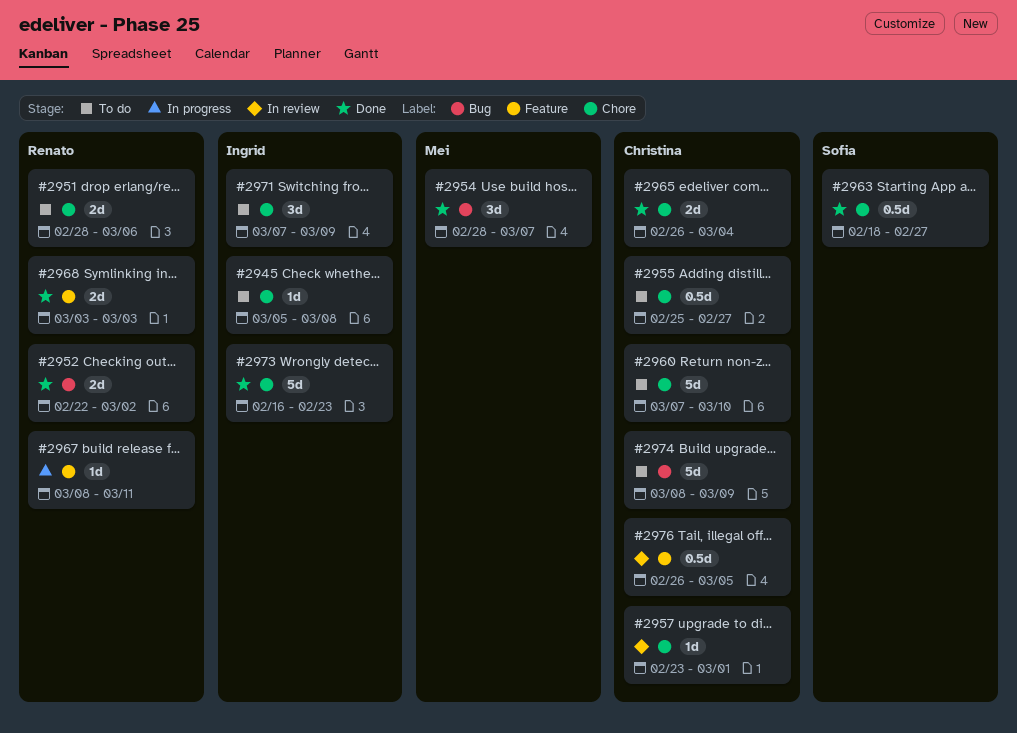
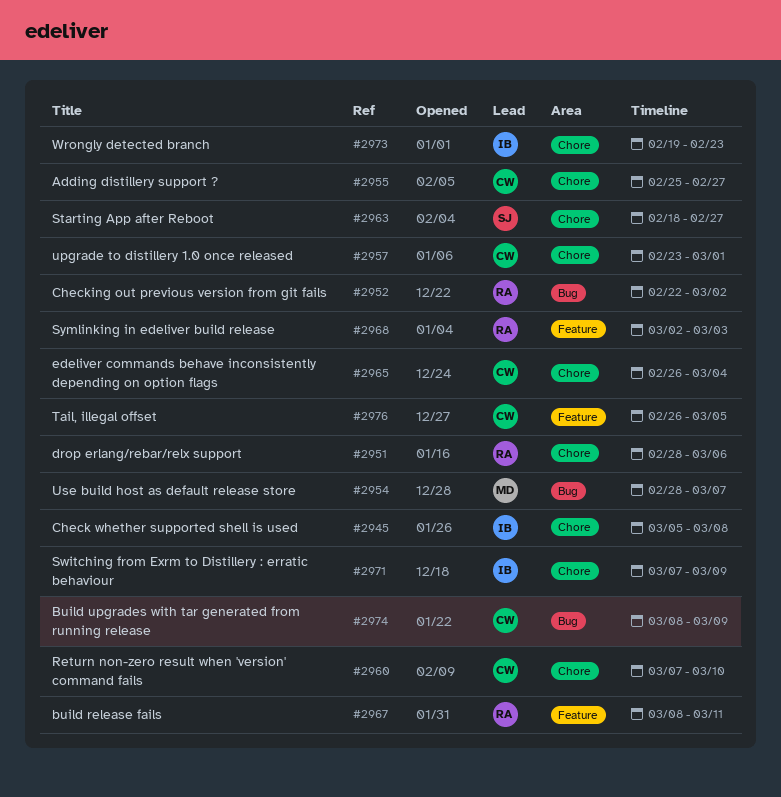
#2968, start: Mar 3 -> Mar 2
#2973, start: Feb 16 -> Feb 19

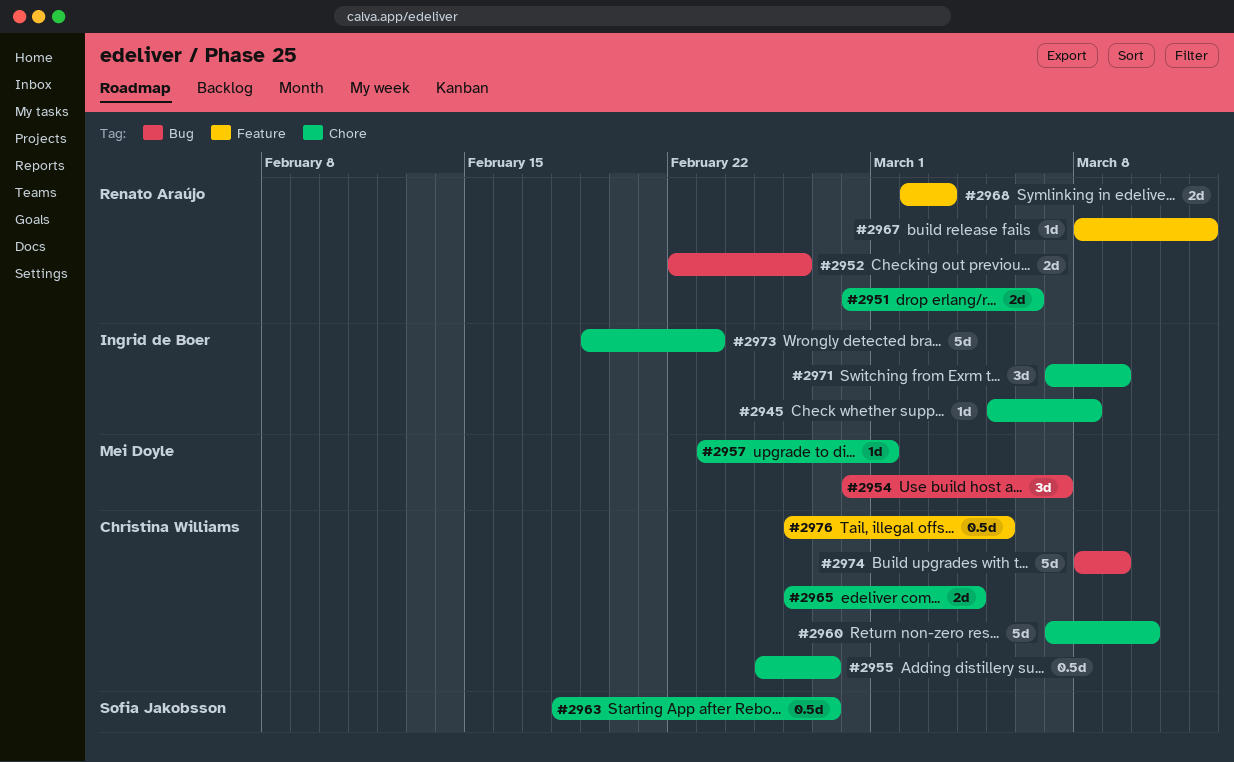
#2952, due: Mar 2 -> Feb 26
#2957, owner: Christina Williams -> Mei Doyle
#2967, due: Mar 11 -> Mar 12

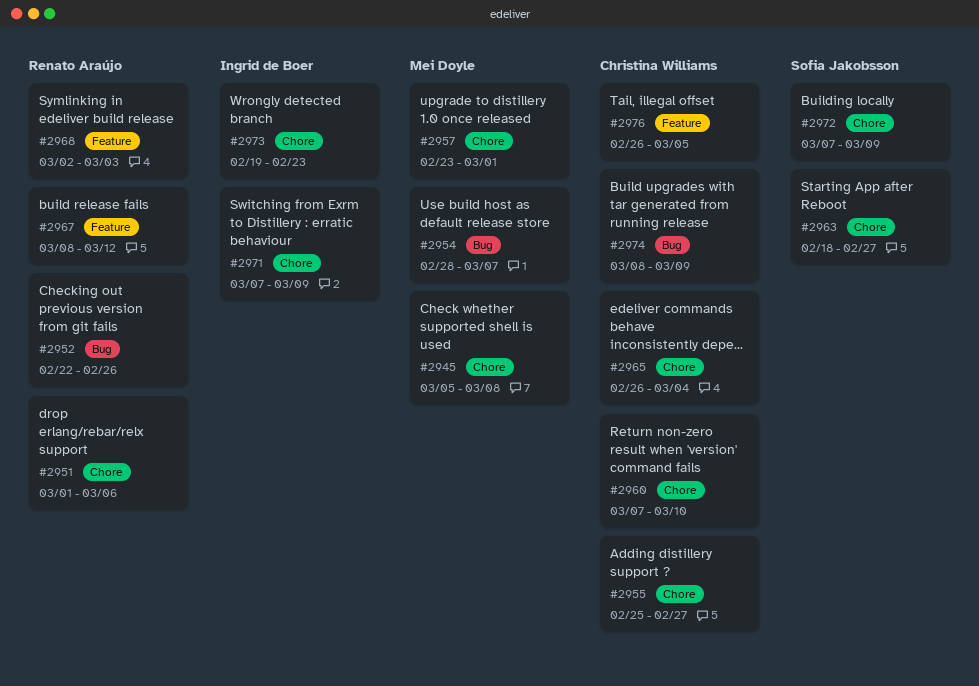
#2945, owner: Ingrid de Boer -> Mei Doyle
#2951, start: Feb 28 -> Mar 1
#2972: none -> present

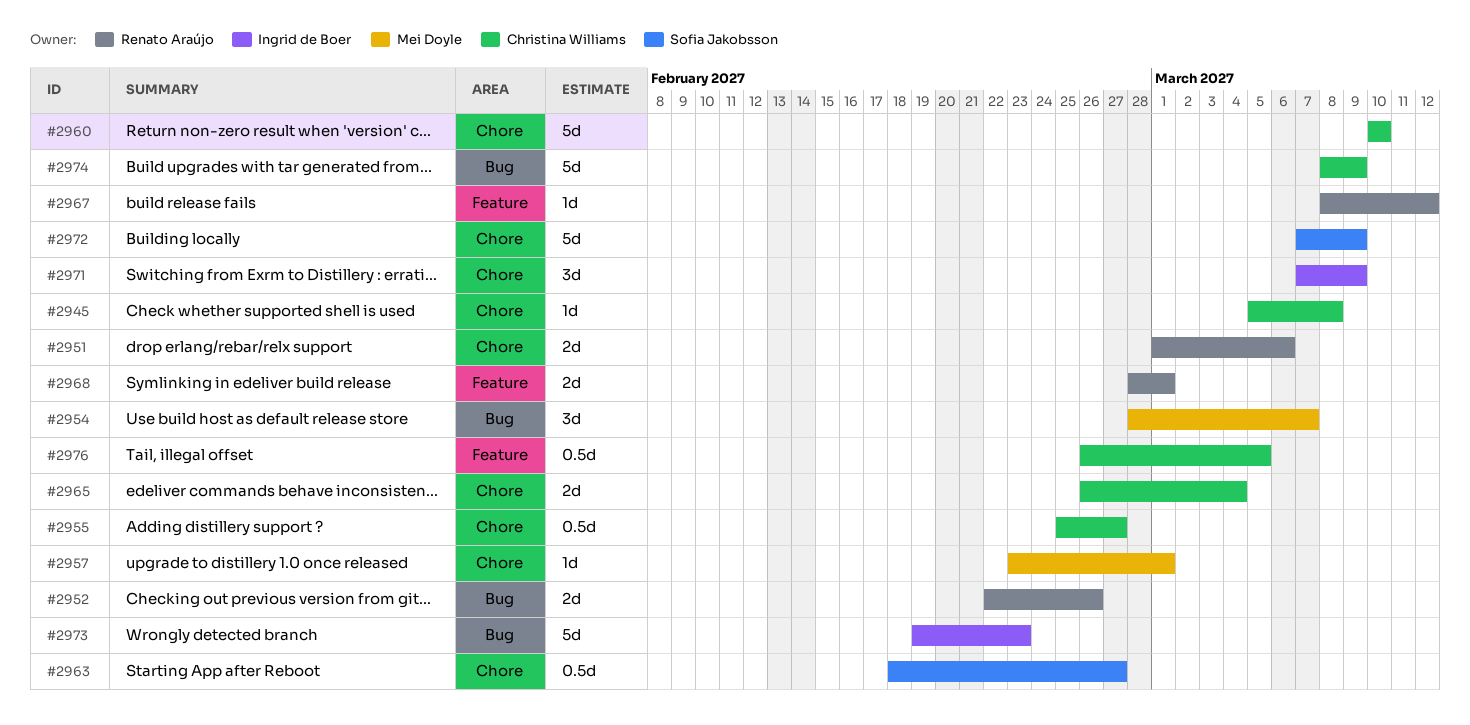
#2945, owner: Mei Doyle -> Christina Williams
#2960, start: Mar 7 -> Mar 10
#2968, start: Mar 2 -> Feb 28
#2968, due: Mar 3 -> Mar 1
#2973, label: Chore -> Bug

